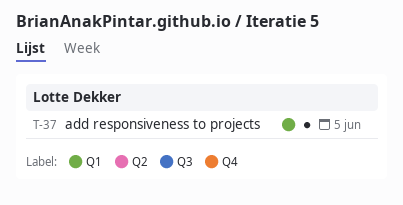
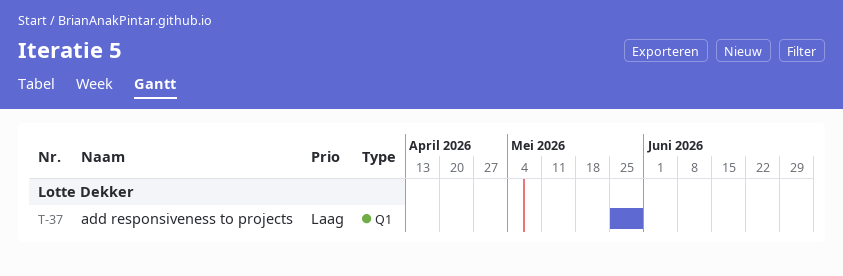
T-37, due: Jun 5 -> May 29

